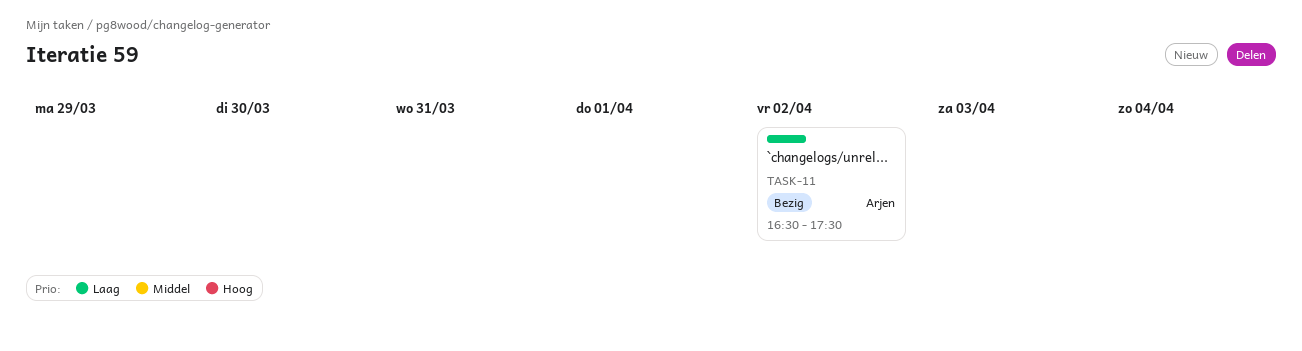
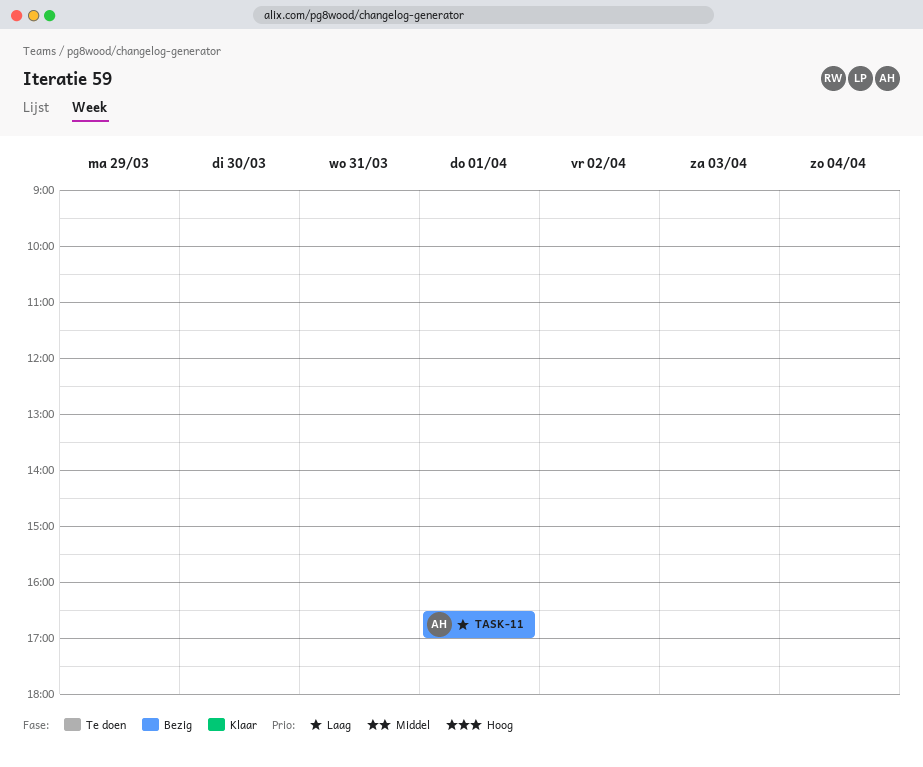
TASK-11, day: Apr 2 -> Apr 1
TASK-11, ends: 17:30 -> 17:00

